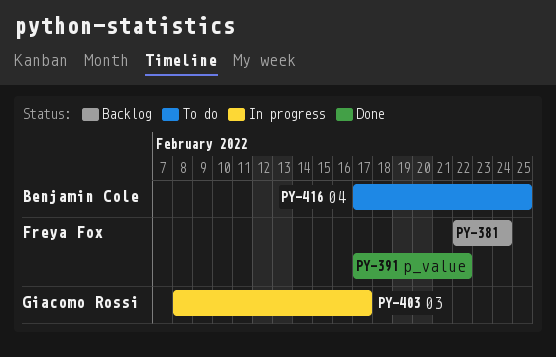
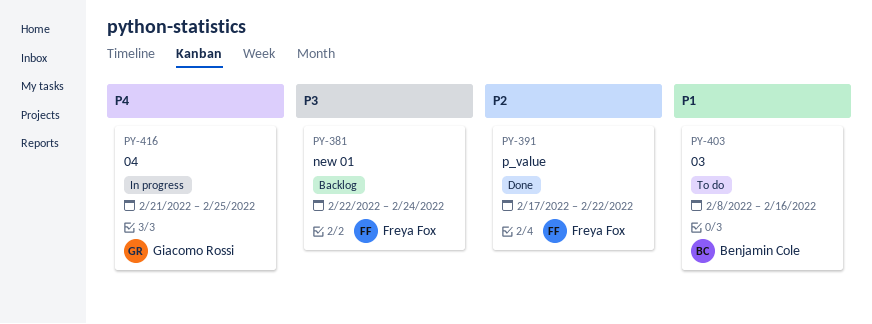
PY-403, status: In progress -> To do
PY-403, owner: Giacomo Rossi -> Benjamin Cole
PY-403, due: Feb 17 -> Feb 16
PY-416, status: To do -> In progress
PY-416, owner: Benjamin Cole -> Giacomo Rossi
PY-416, start: Feb 17 -> Feb 21

